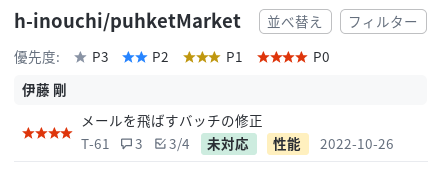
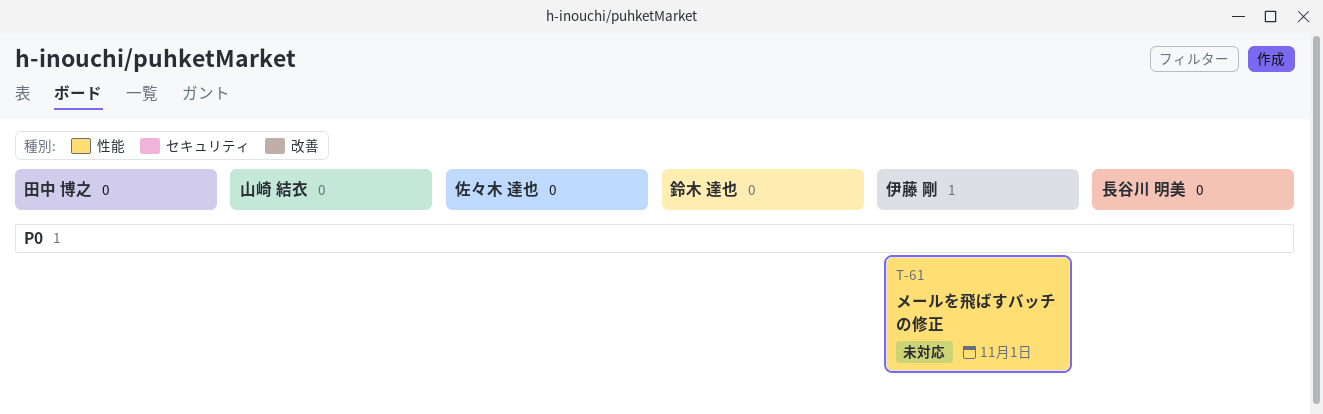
T-61, due: Oct 26 -> Nov 1

